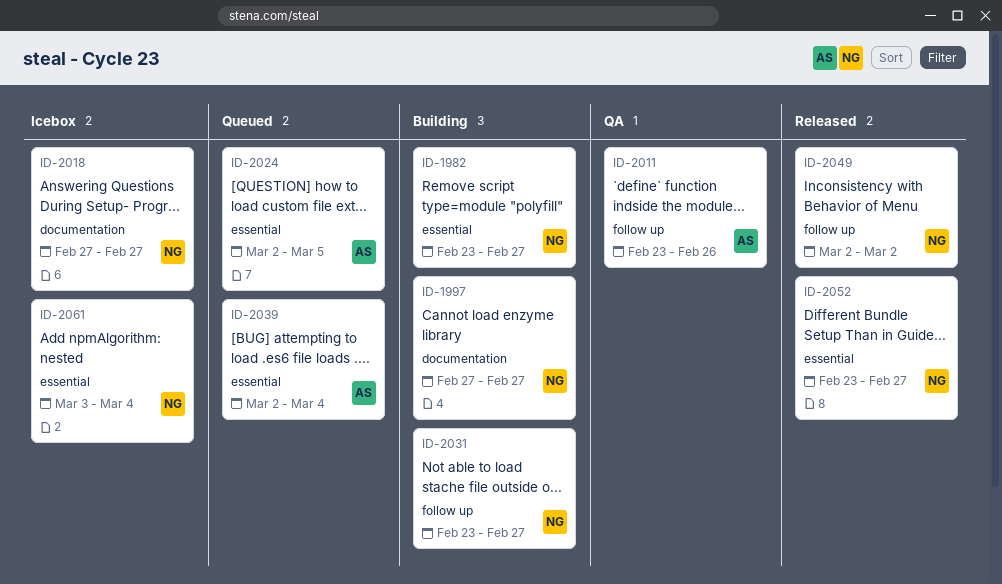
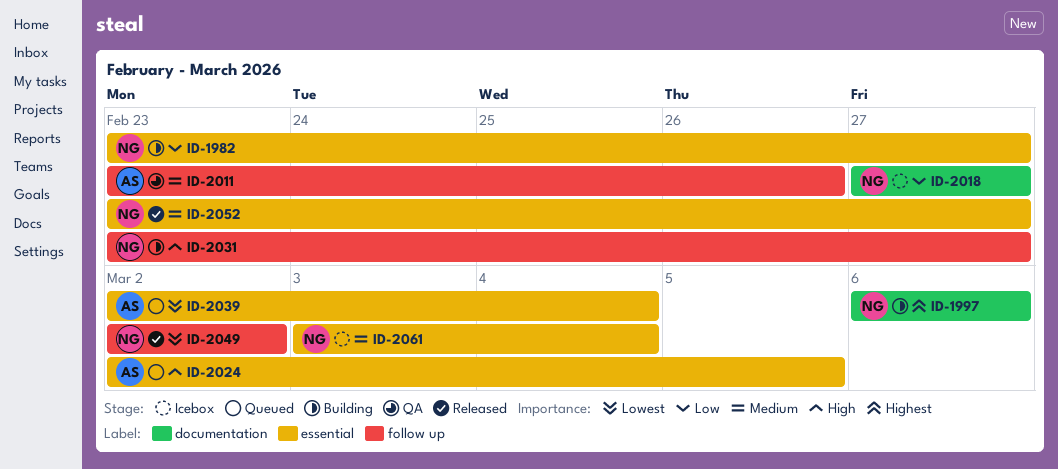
ID-1997, start: Feb 27 -> Mar 6
ID-1997, due: Feb 27 -> Mar 6

